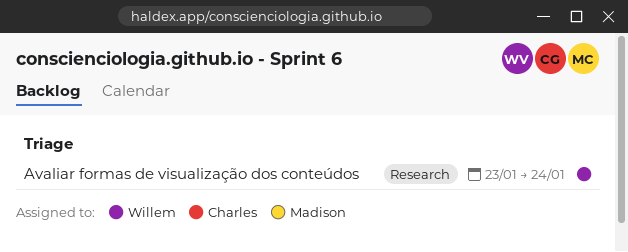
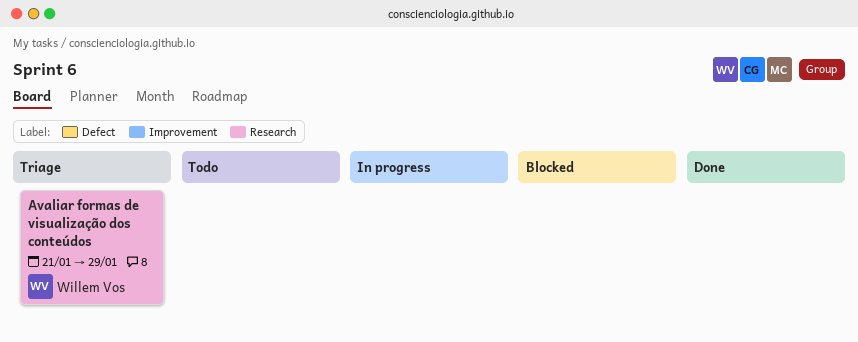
Avaliar formas de visualização dos conteúdos, start: Jan 23 -> Jan 21
Avaliar formas de visualização dos conteúdos, due: Jan 24 -> Jan 29

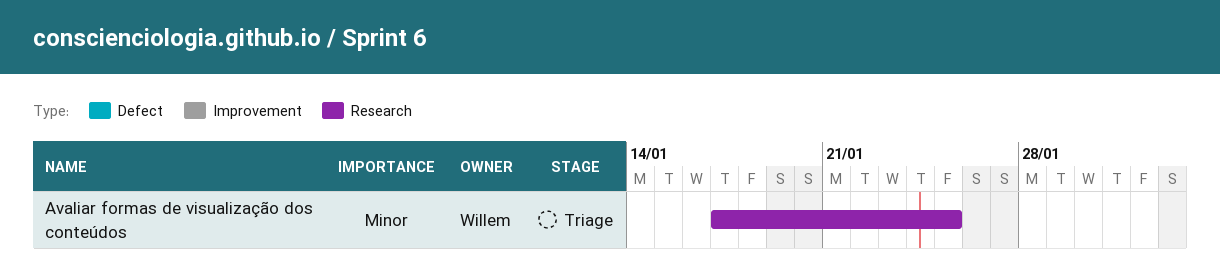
Avaliar formas de visualização dos conteúdos, start: Jan 21 -> Jan 17
Avaliar formas de visualização dos conteúdos, due: Jan 29 -> Jan 25

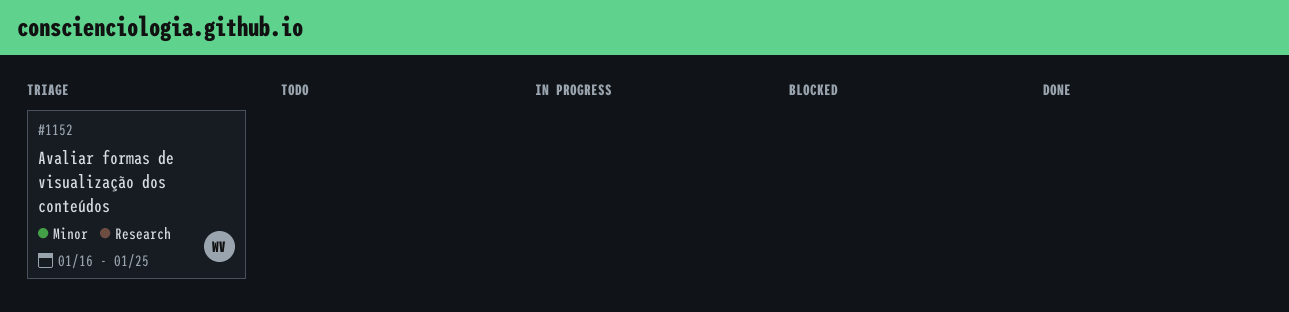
Avaliar formas de visualização dos conteúdos, start: Jan 17 -> Jan 16

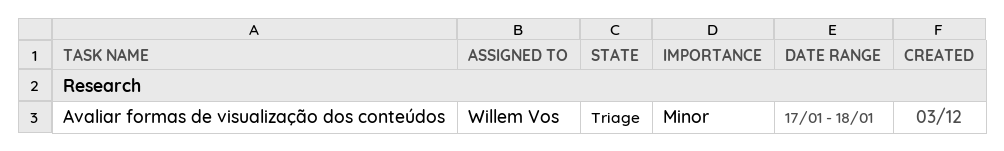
Avaliar formas de visualização dos conteúdos, start: Jan 16 -> Jan 17
Avaliar formas de visualização dos conteúdos, due: Jan 25 -> Jan 18

